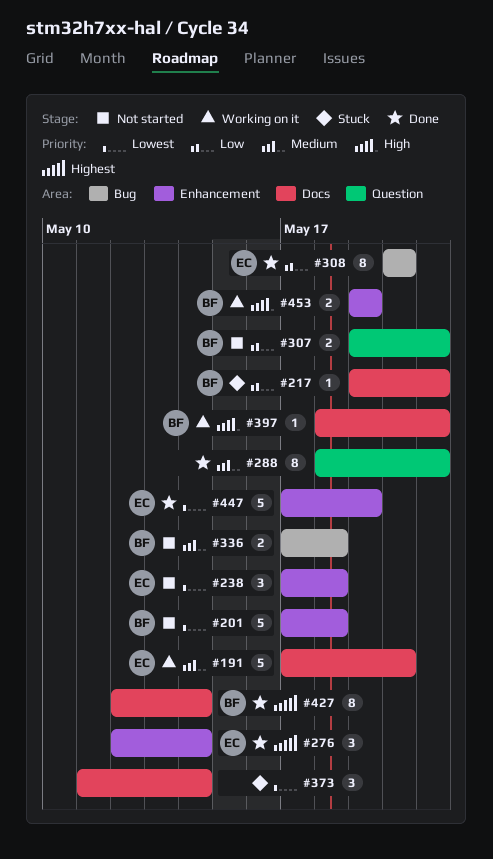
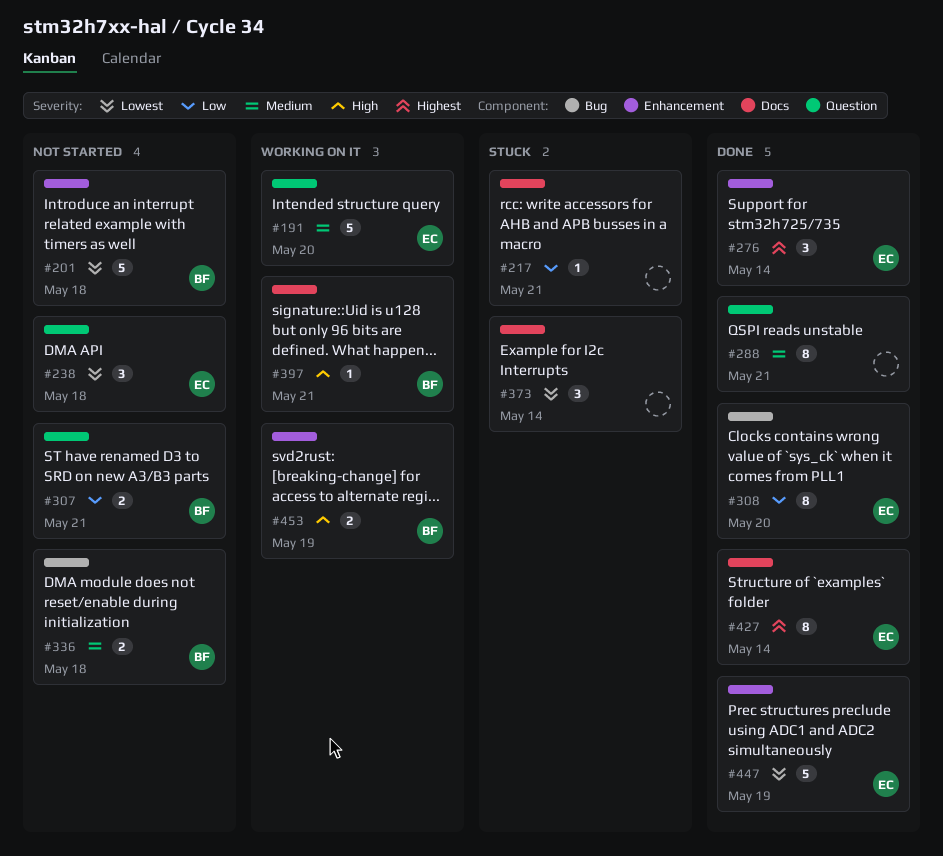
#191, label: Docs -> Question
#217, owner: BF -> none
#238, label: Enhancement -> Question
#427, owner: BF -> EC

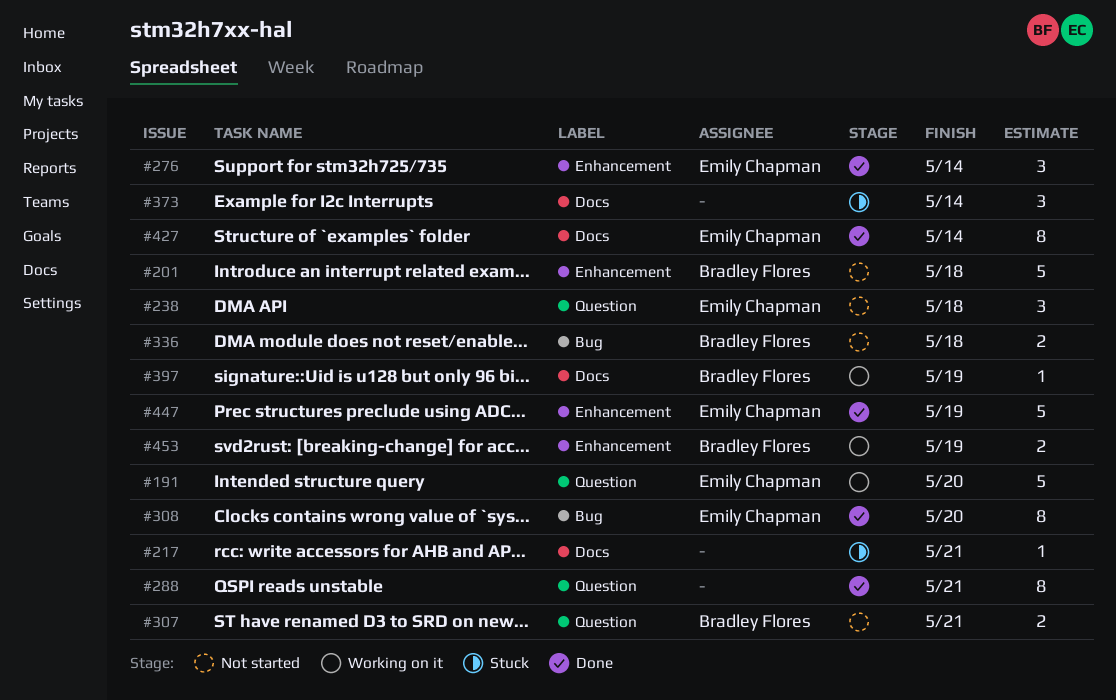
#397, due: May 21 -> May 19

